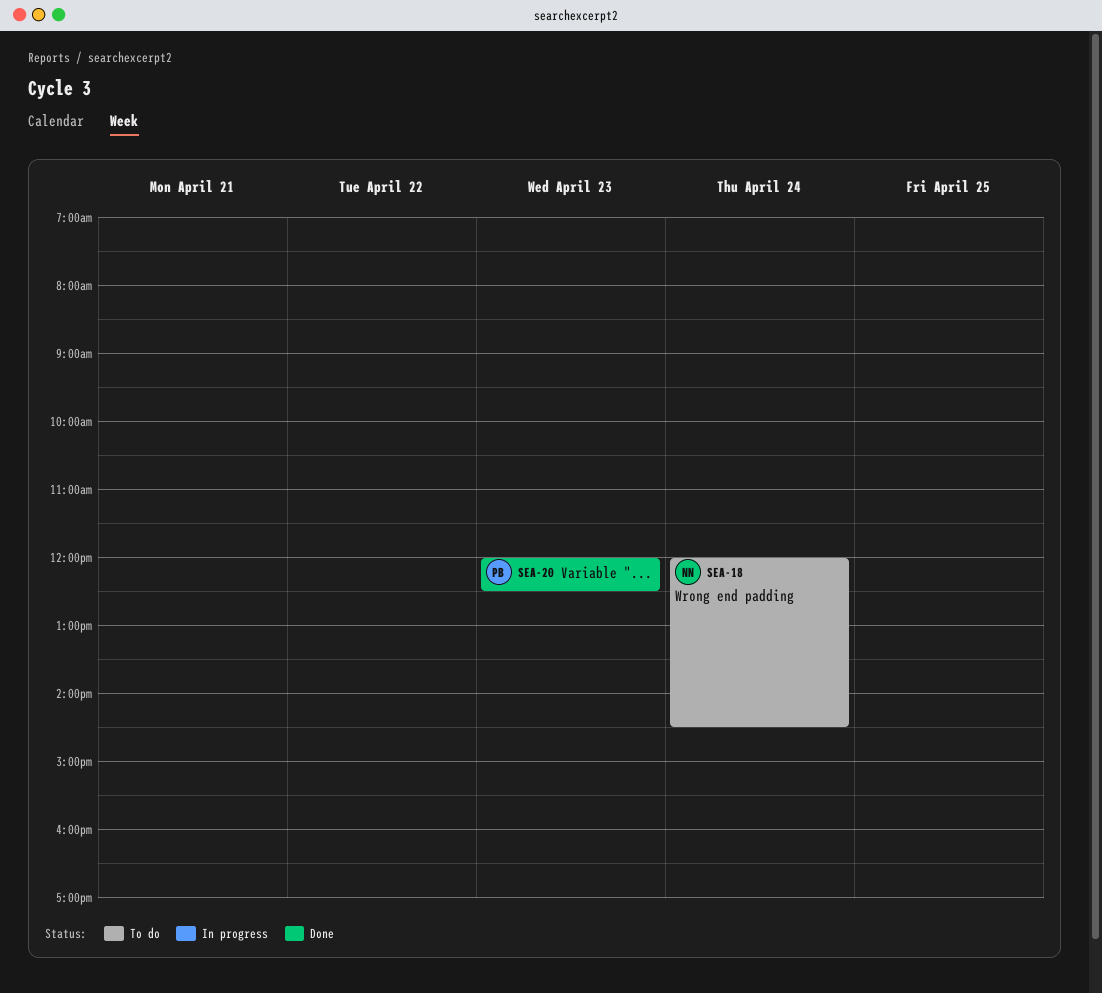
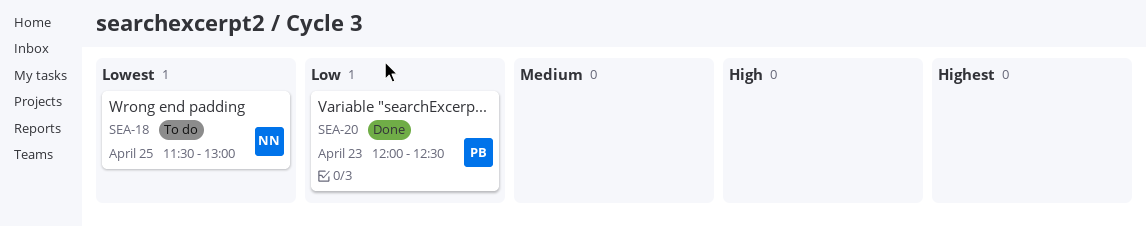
SEA-18, day: Apr 24 -> Apr 25
SEA-18, begins: 12:00 -> 11:30
SEA-18, ends: 14:30 -> 13:00

